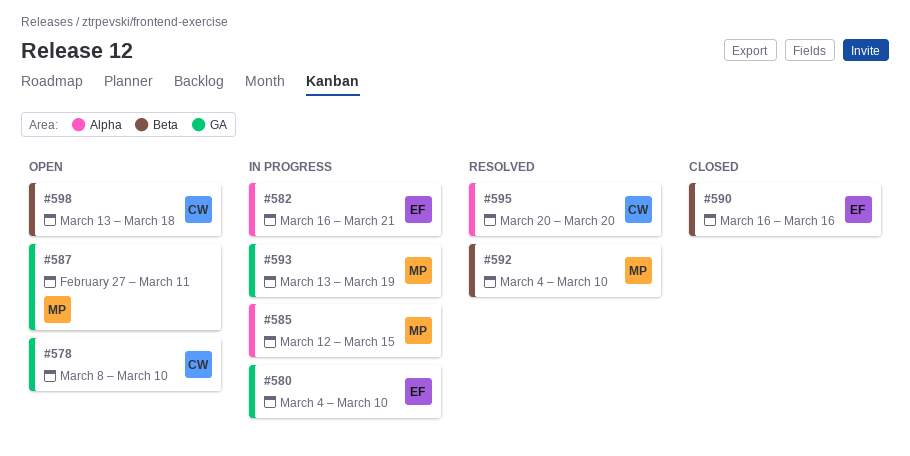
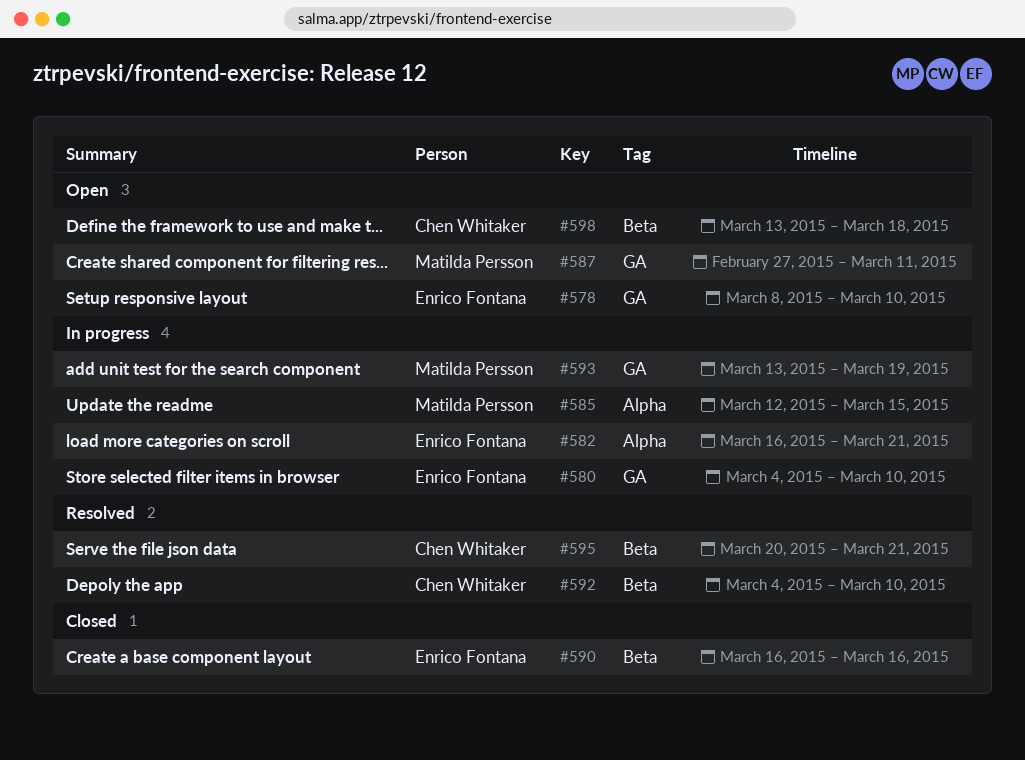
#578, owner: Chen Whitaker -> Enrico Fontana
#592, owner: Matilda Persson -> Chen Whitaker
#595, label: Alpha -> Beta
#595, due: Mar 20 -> Mar 21

